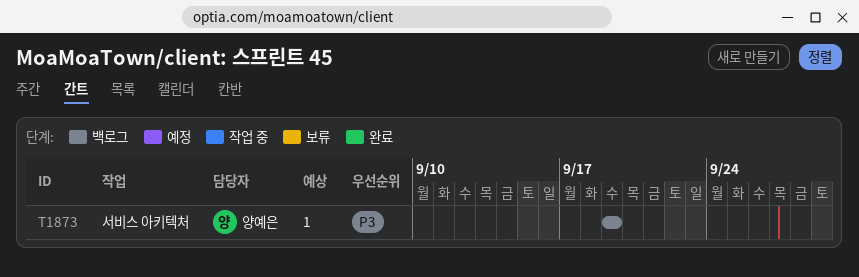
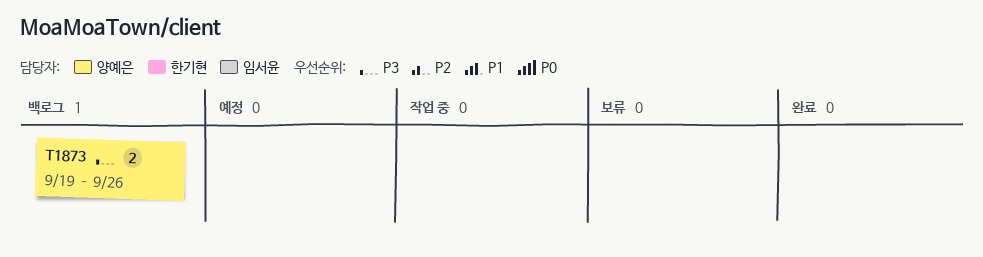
T1873, estimate: 1 -> 2
T1873, due: Sep 19 -> Sep 26

